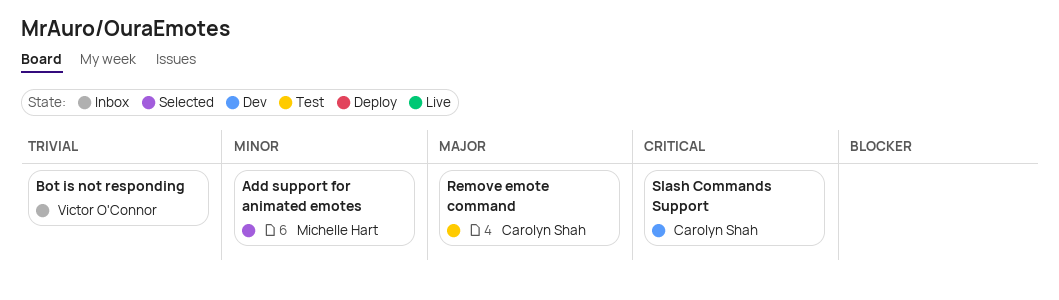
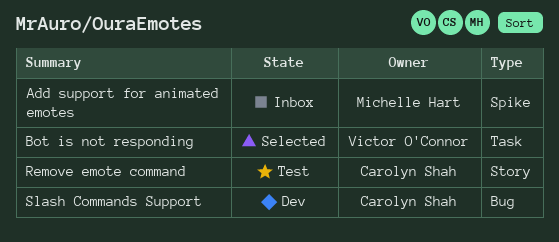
Add support for animated emotes, status: Selected -> Inbox
Bot is not responding, status: Inbox -> Selected

